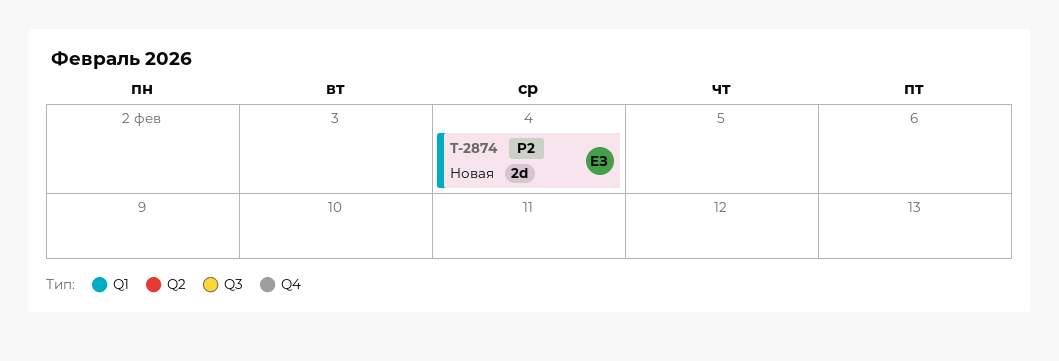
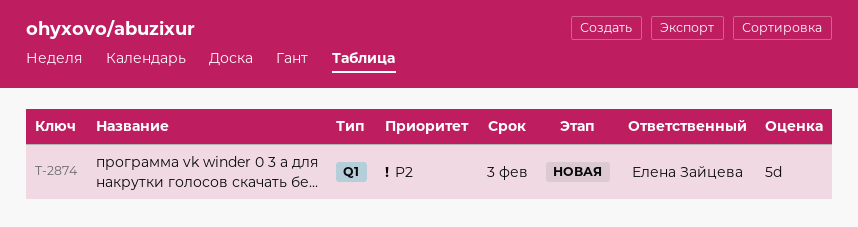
T-2874, estimate: 2d -> 5d
T-2874, due: Feb 4 -> Feb 3

